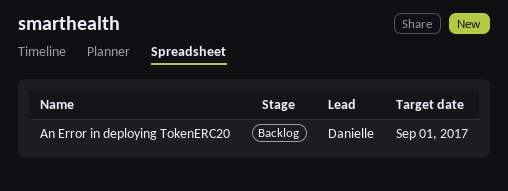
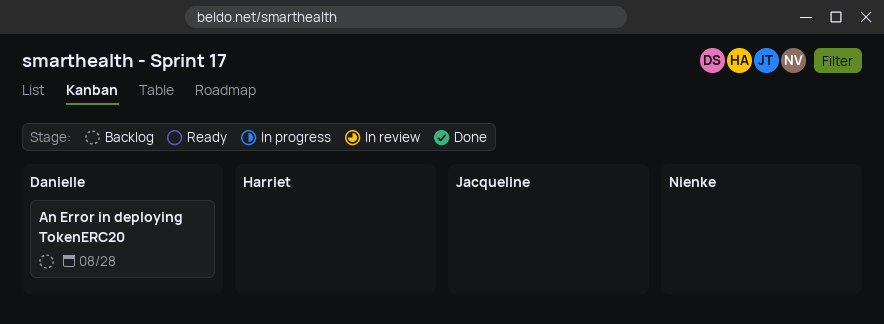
An Error in deploying TokenERC20, due: Sep 1 -> Aug 28

